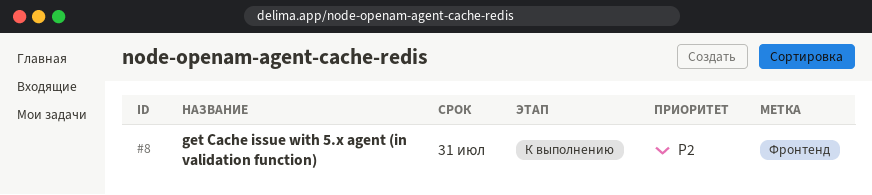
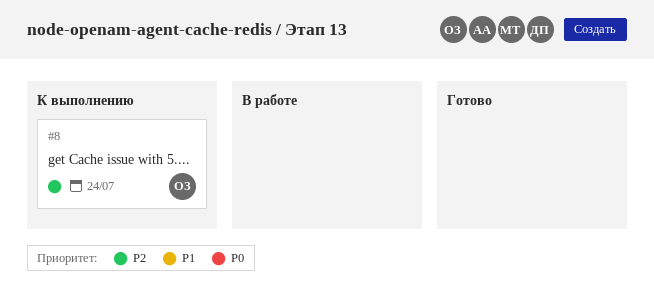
#8, due: Jul 31 -> Jul 24

